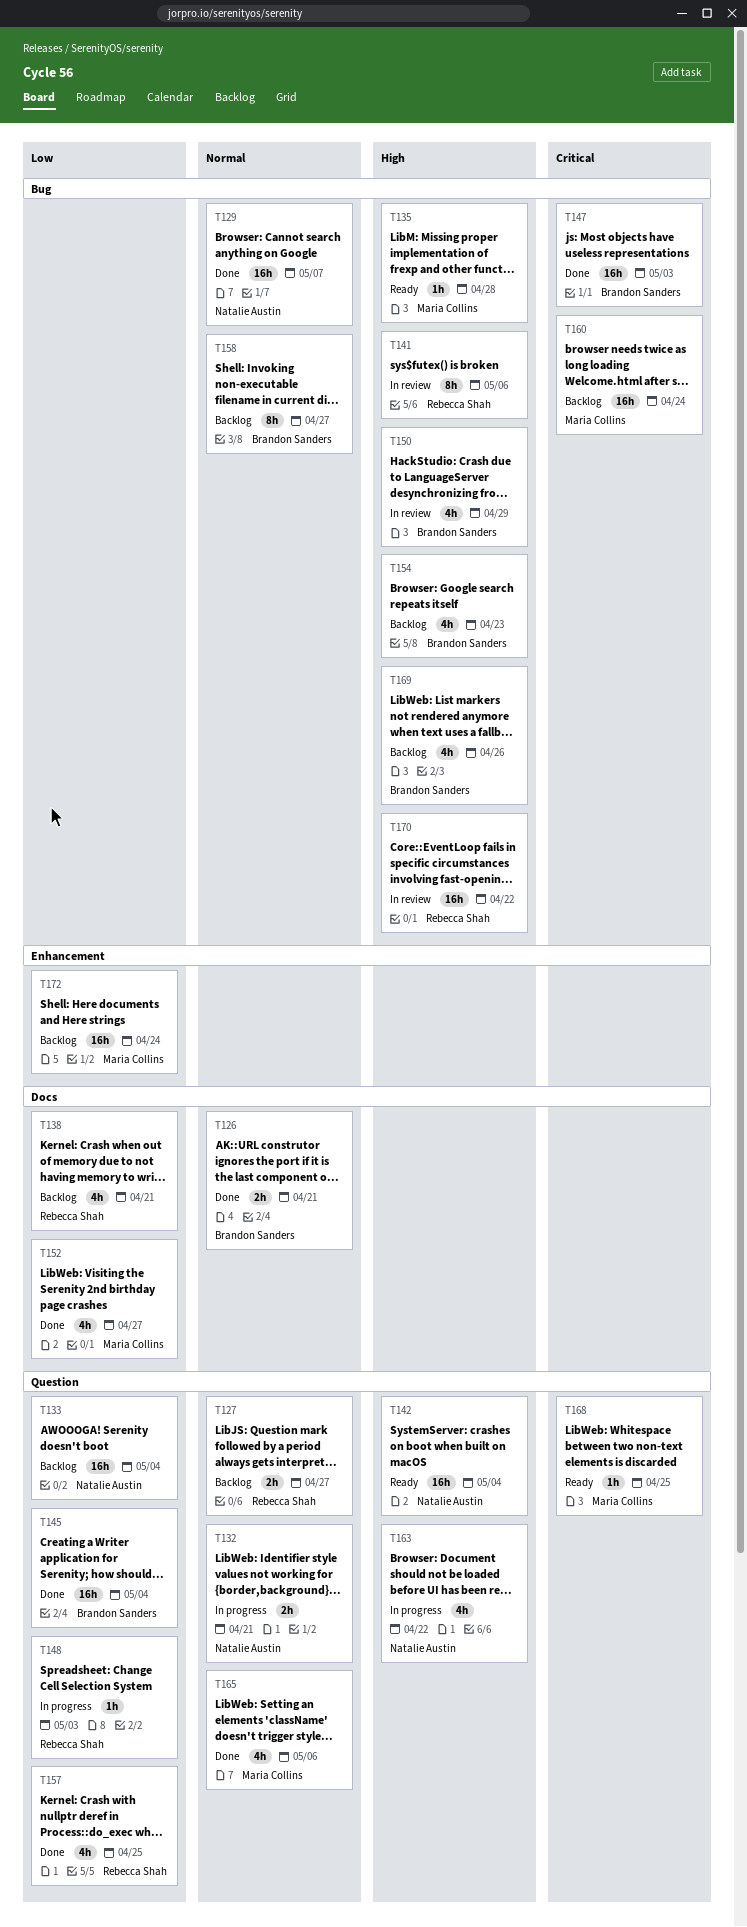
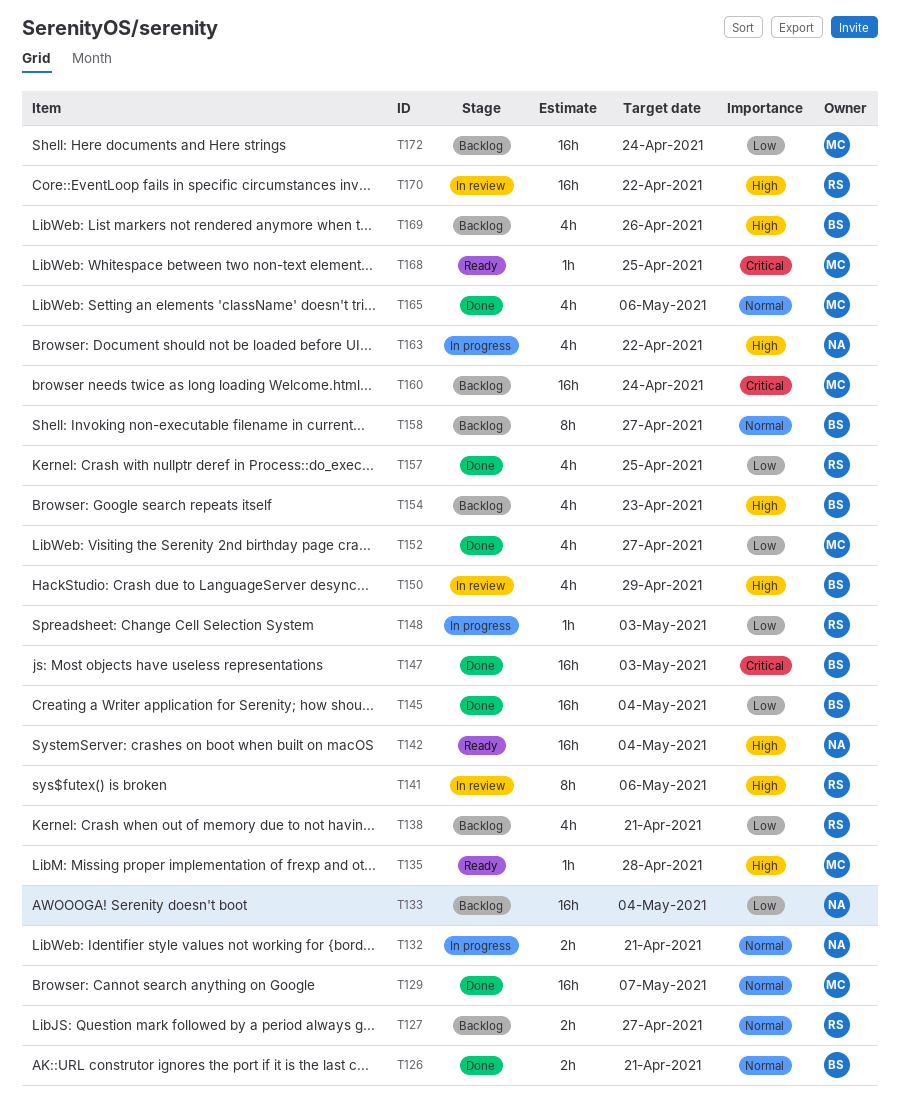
T129, owner: Natalie Austin -> Maria Collins

